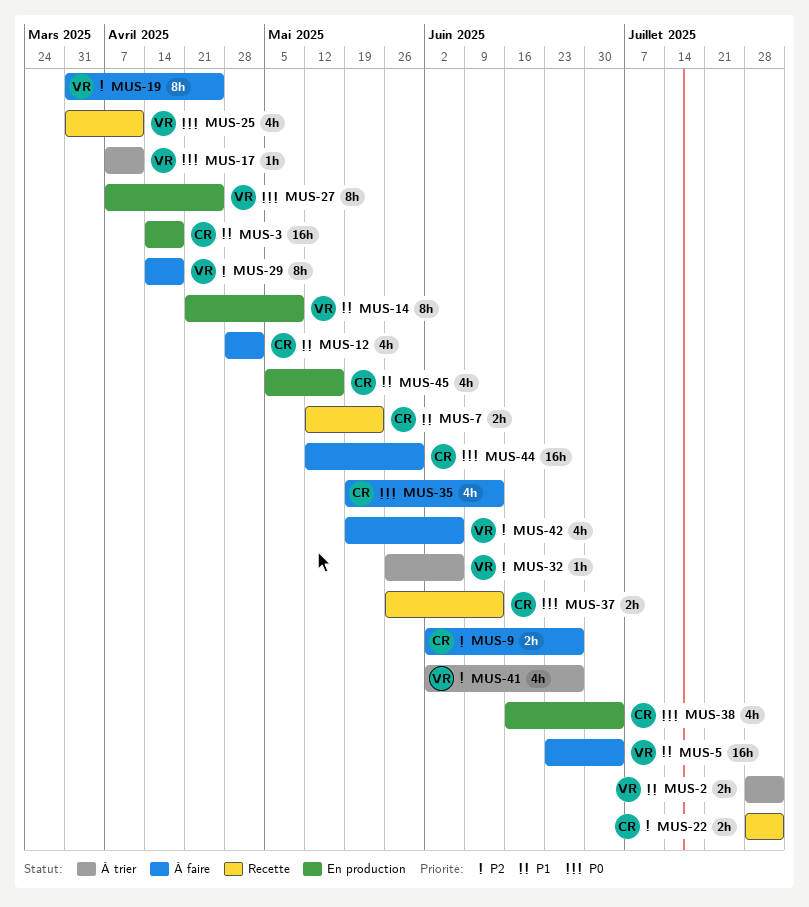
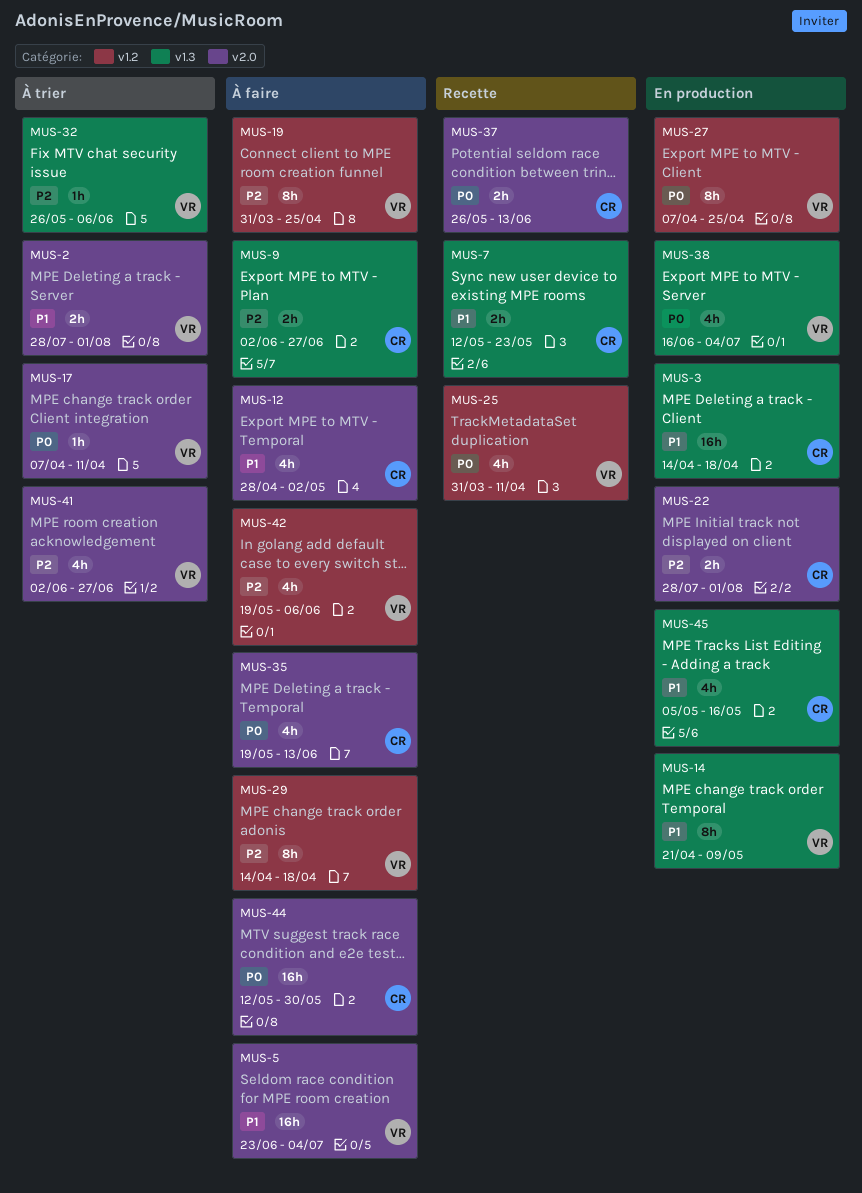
MUS-22, status: Recette -> En production
MUS-38, owner: CR -> VR

